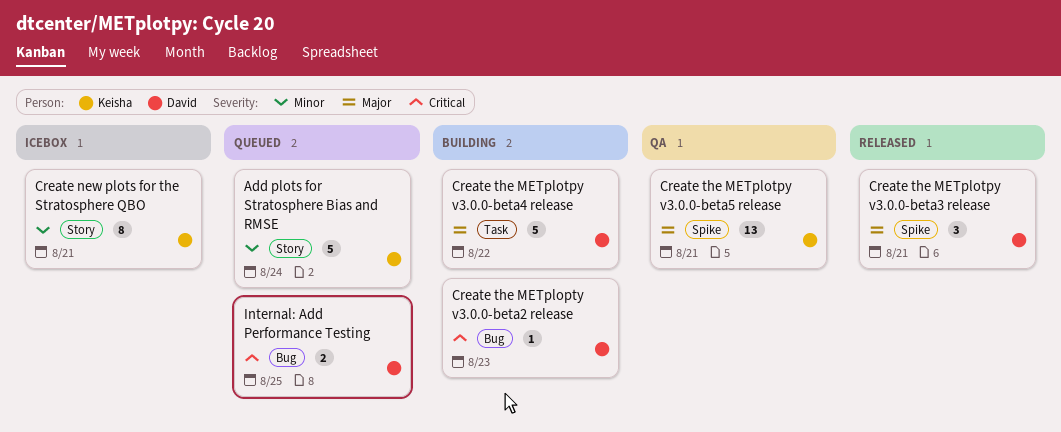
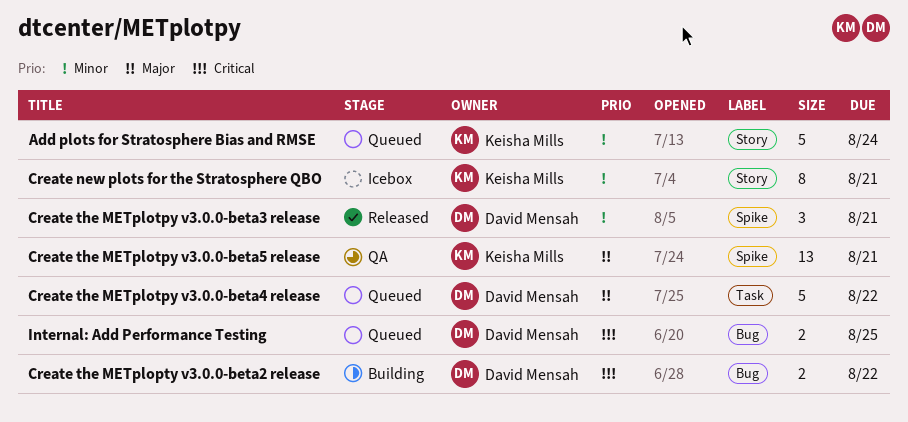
Create the METplopty v3.0.0-beta2 release, estimate: 1 -> 2
Create the METplopty v3.0.0-beta2 release, due: Aug 23 -> Aug 22
Create the METplotpy v3.0.0-beta3 release, priority: Major -> Minor
Create the METplotpy v3.0.0-beta4 release, status: Building -> Queued

